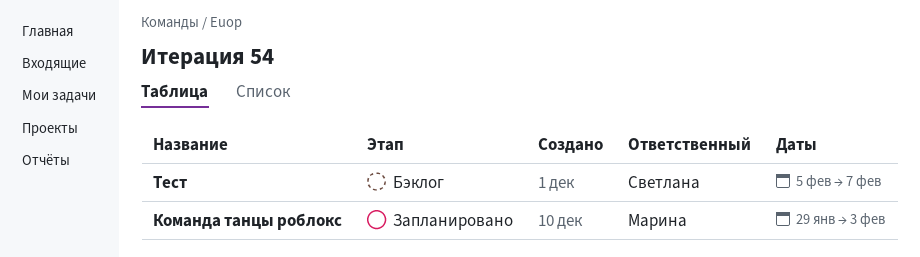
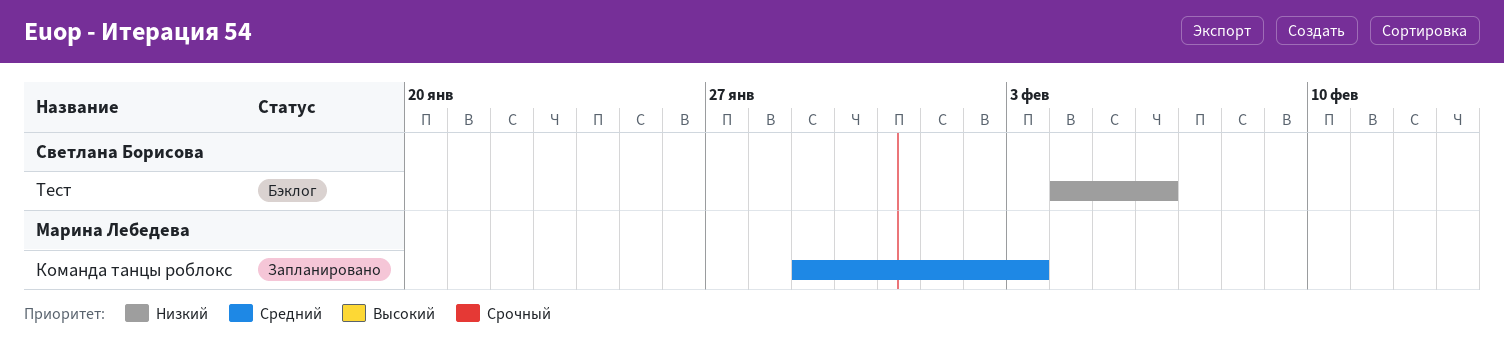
Тест, start: Feb 5 -> Feb 4
Тест, due: Feb 7 -> Feb 6

